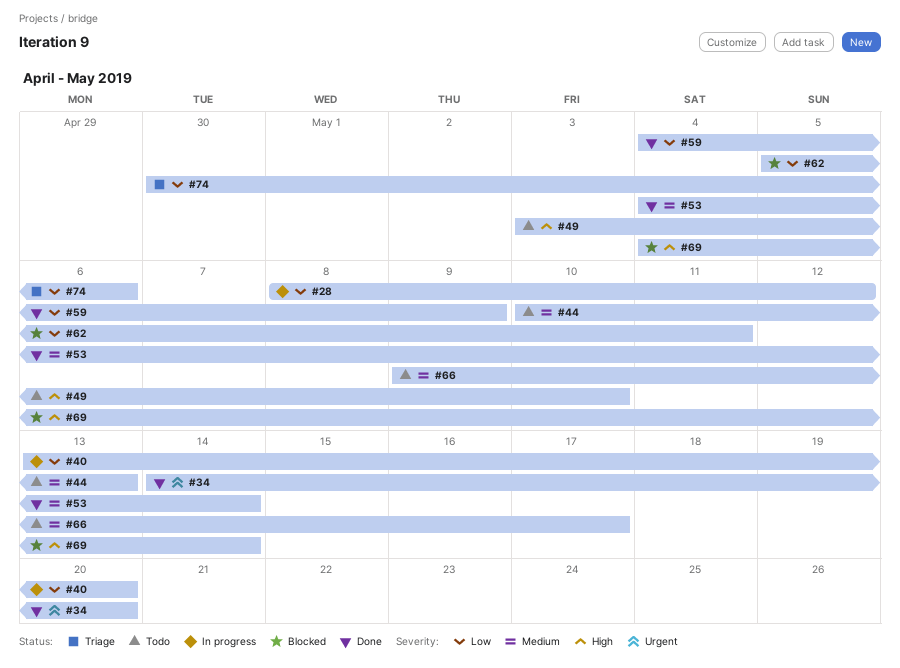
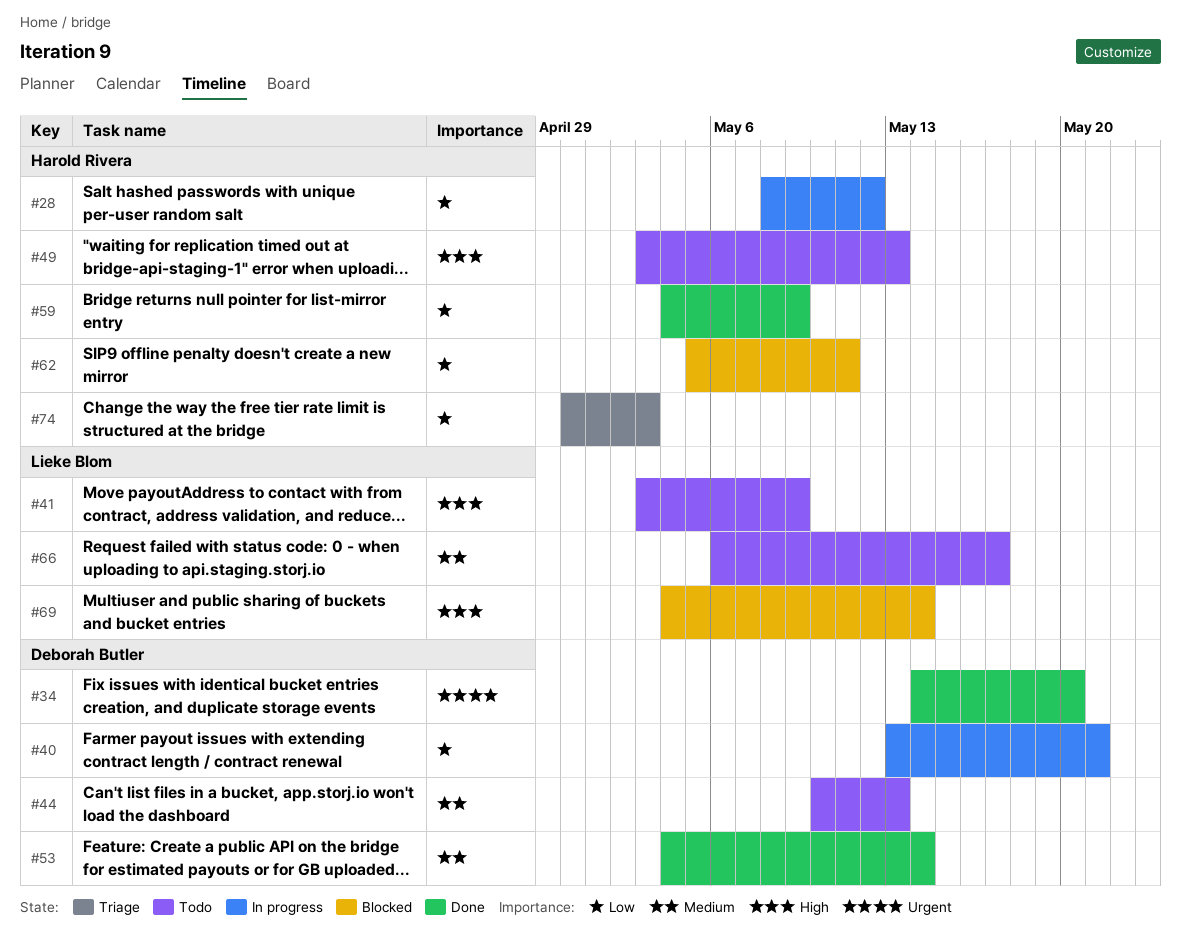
#40, due: May 20 -> May 21
#41: none -> present
#49, due: May 10 -> May 13
#66, start: May 9 -> May 6
#74, due: May 6 -> May 3

